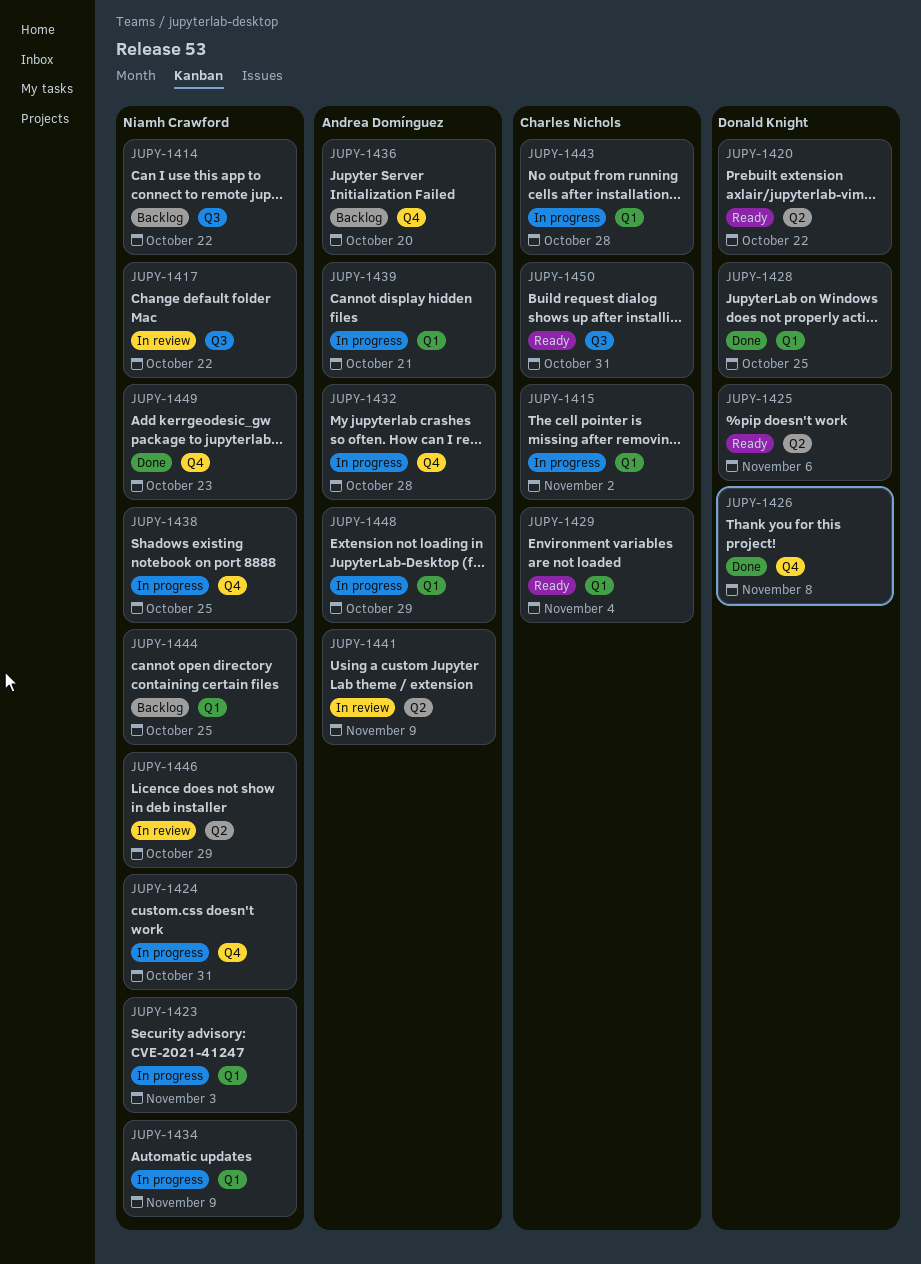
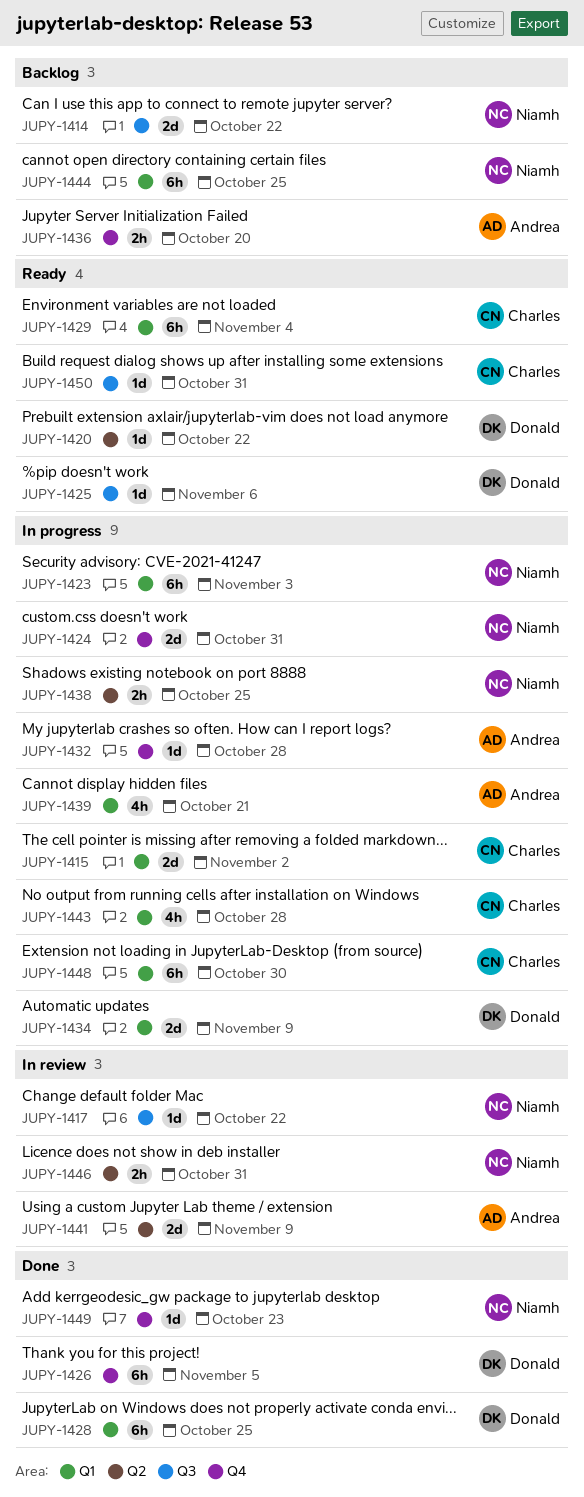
JUPY-1425, label: Q2 -> Q3
JUPY-1426, due: Nov 8 -> Nov 5
JUPY-1434, owner: Niamh Crawford -> Donald Knight
JUPY-1438, label: Q4 -> Q2
JUPY-1446, due: Oct 29 -> Oct 31
JUPY-1448, owner: Andrea Domínguez -> Charles Nichols
JUPY-1448, due: Oct 29 -> Oct 30

